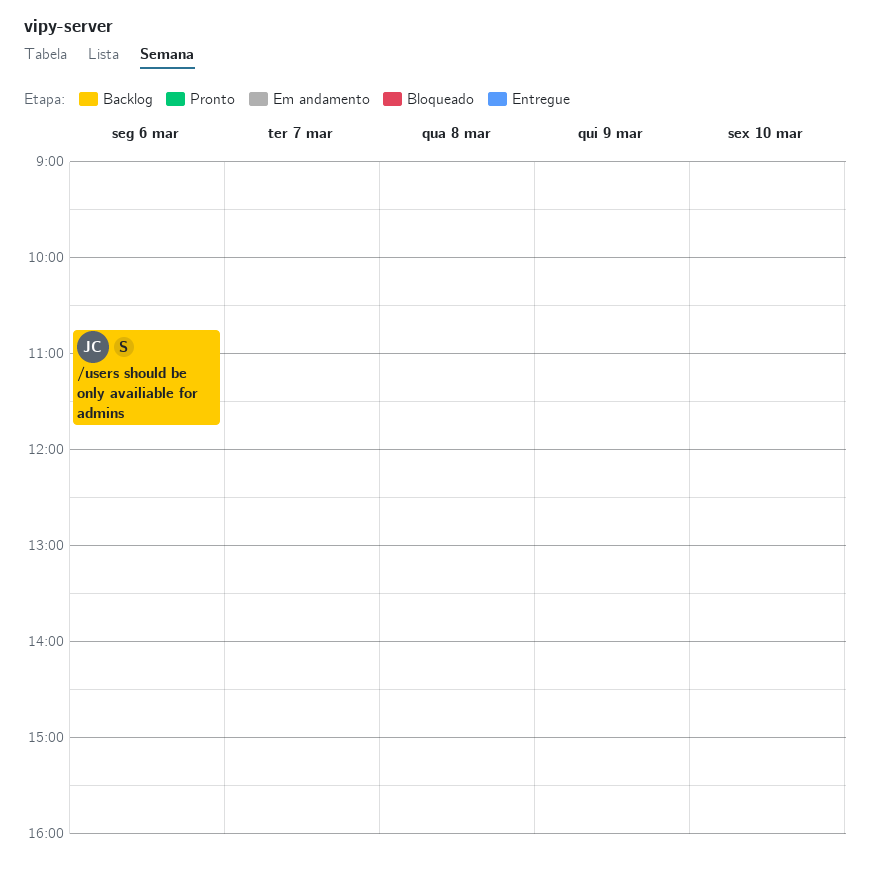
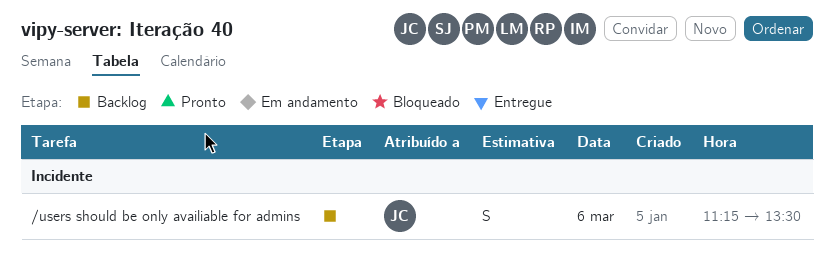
/users should be only availiable for admins, begins: 10:45 -> 11:15
/users should be only availiable for admins, ends: 11:45 -> 13:30

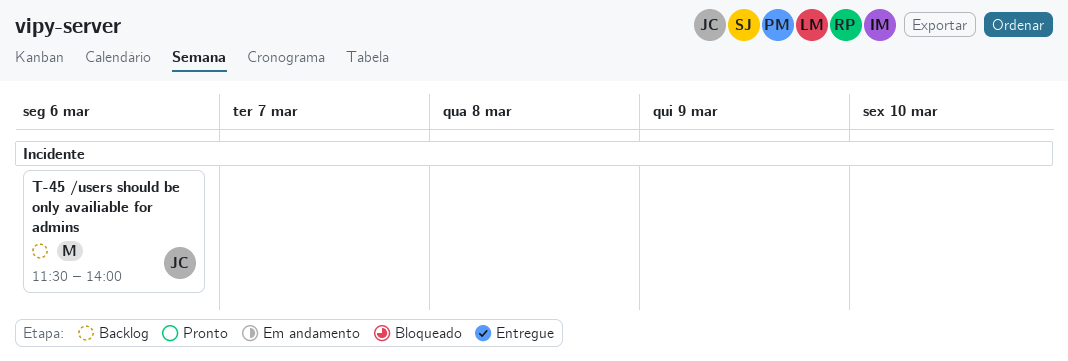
/users should be only availiable for admins, estimate: S -> M
/users should be only availiable for admins, begins: 11:15 -> 11:30
/users should be only availiable for admins, ends: 13:30 -> 14:00

